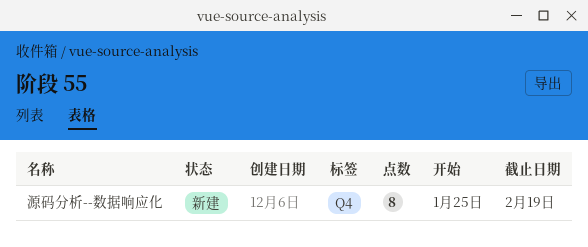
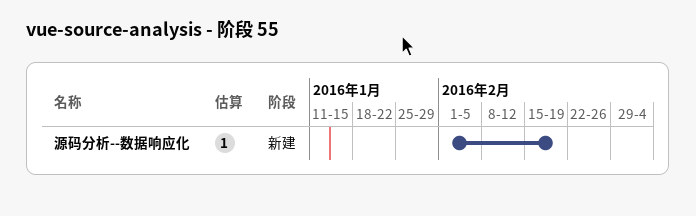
源码分析--数据响应化, estimate: 8 -> 1
源码分析--数据响应化, start: Jan 25 -> Feb 1

